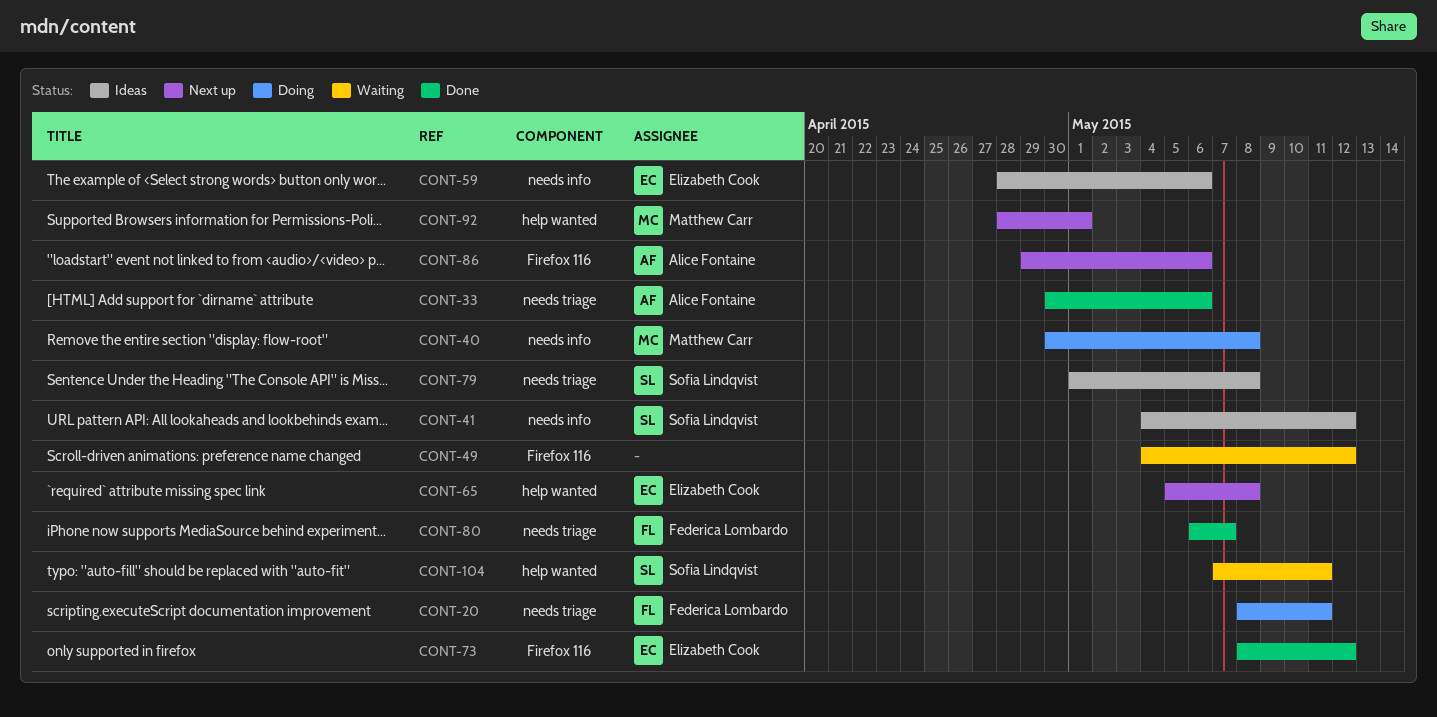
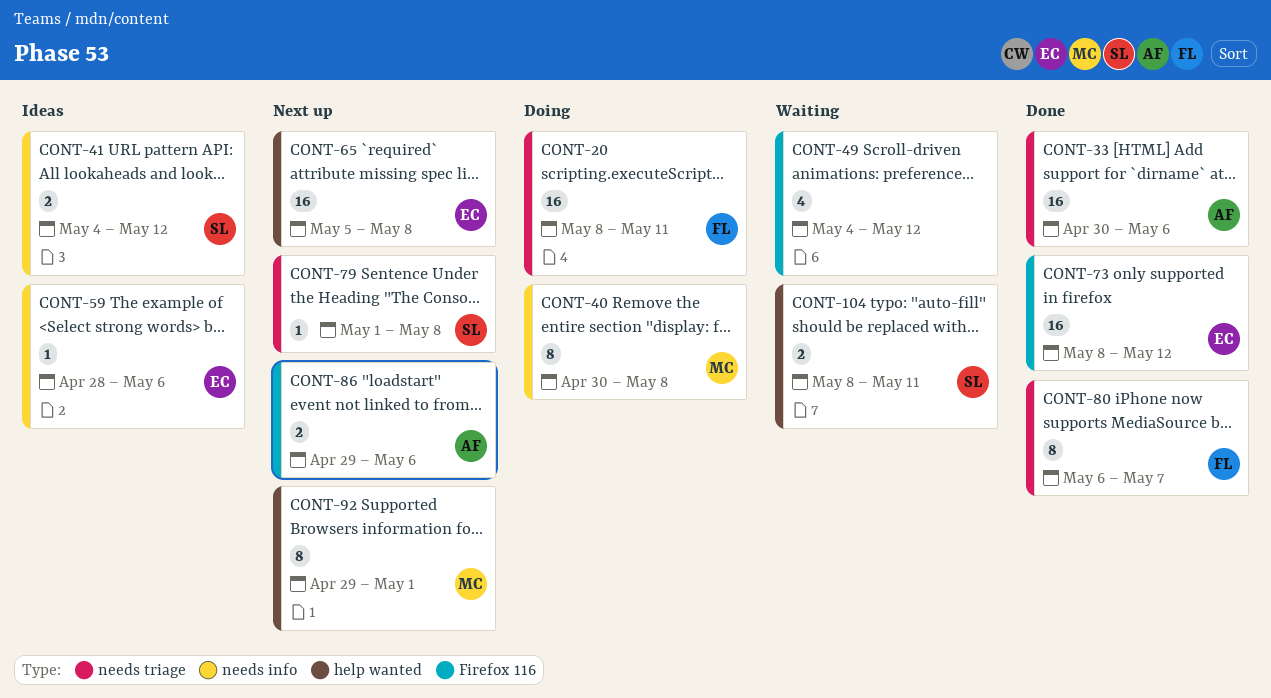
CONT-79, status: Ideas -> Next up
CONT-92, start: Apr 28 -> Apr 29
CONT-104, start: May 7 -> May 8

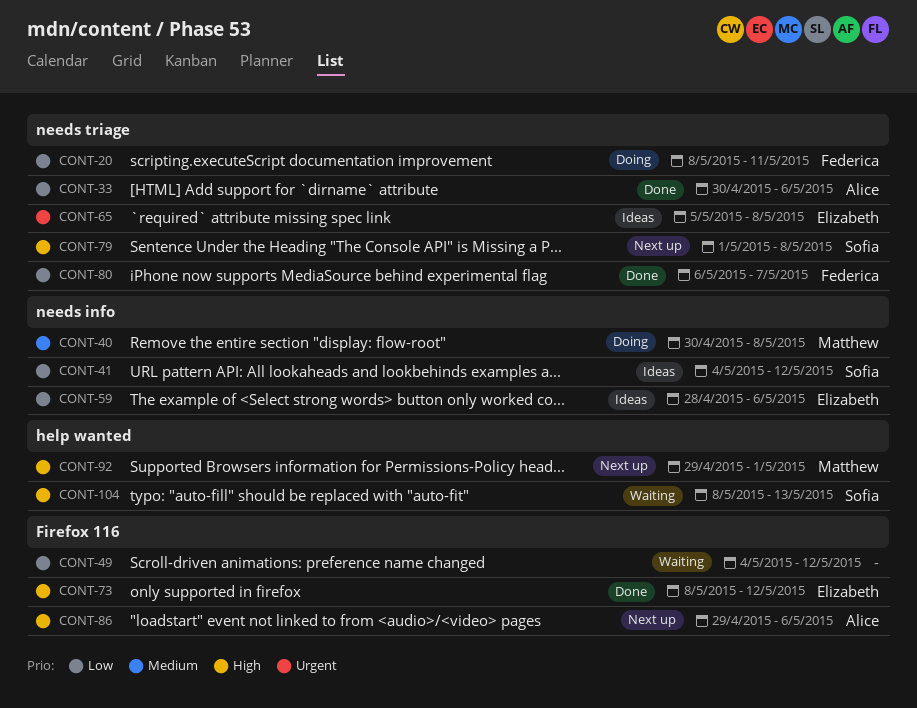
CONT-65, status: Next up -> Ideas
CONT-65, label: help wanted -> needs triage
CONT-104, due: May 11 -> May 13

